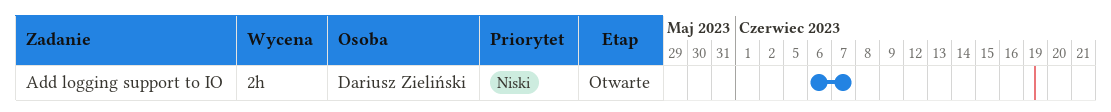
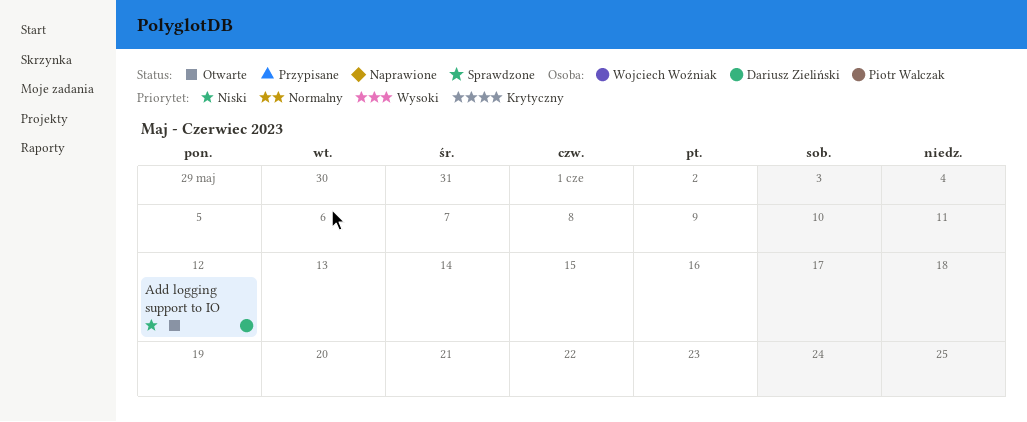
Add logging support to IO, due: Jun 7 -> Jun 12

